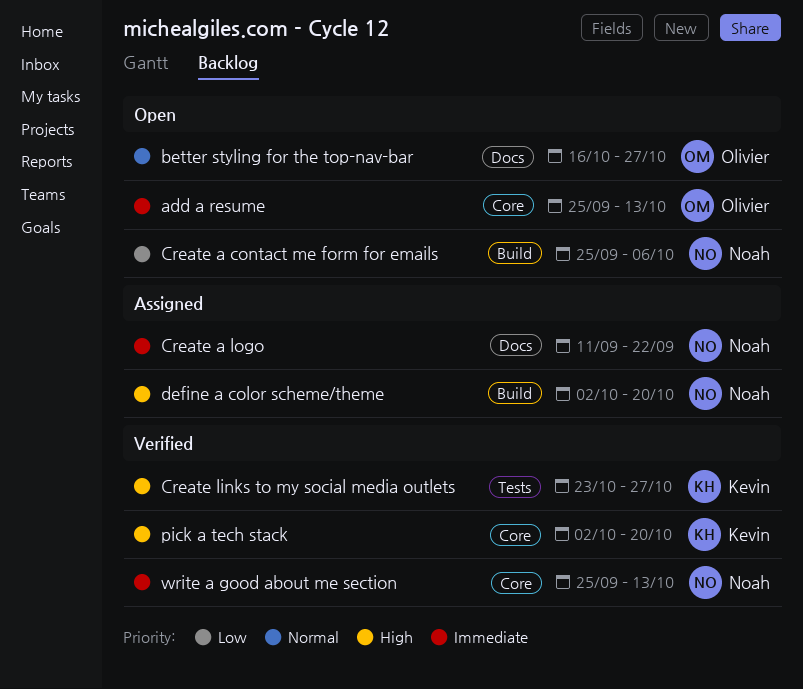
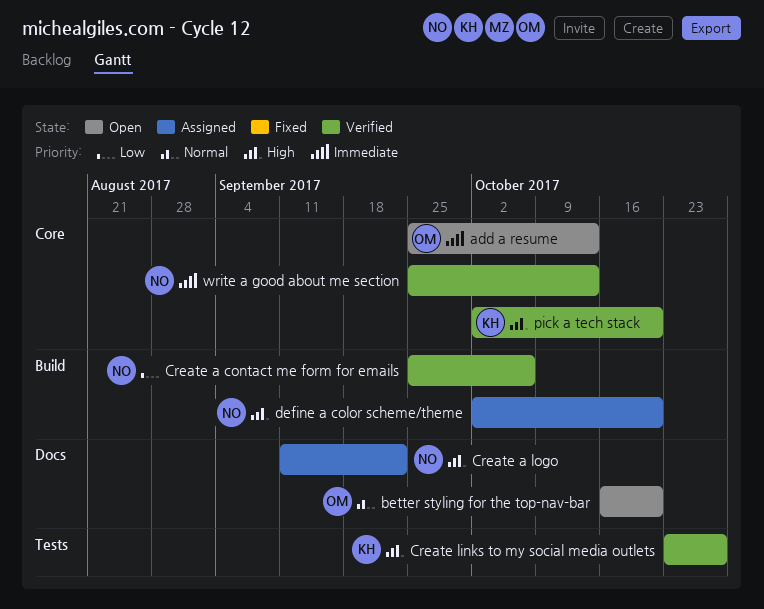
better styling for the top-nav-bar, due: Oct 27 -> Oct 20
Create a contact me form for emails, status: Open -> Verified
Create a logo, priority: Immediate -> High

